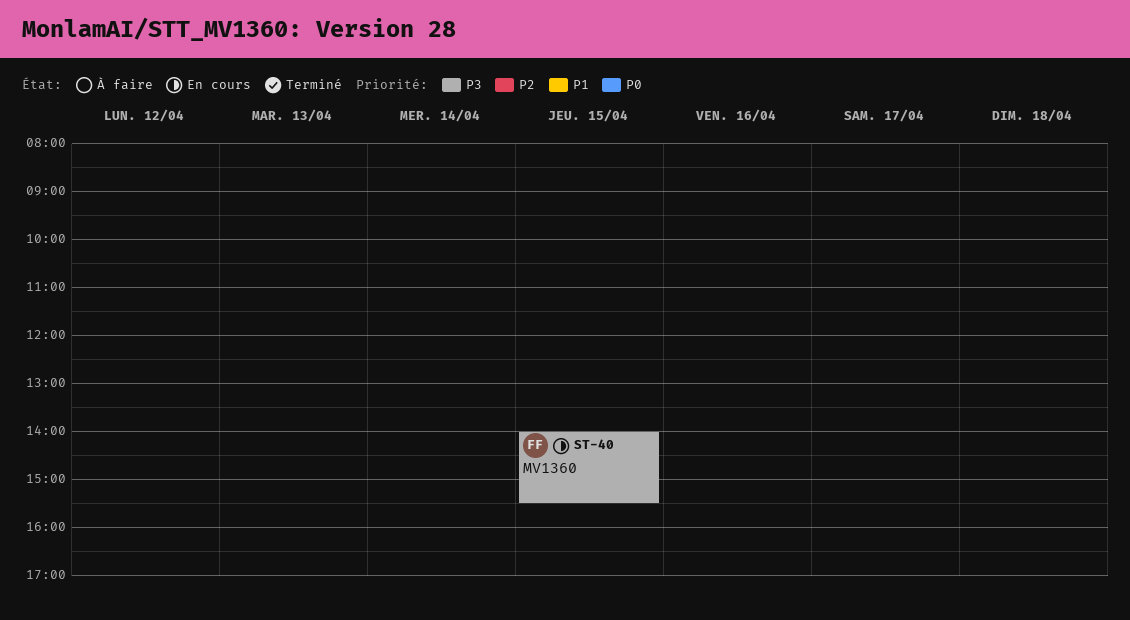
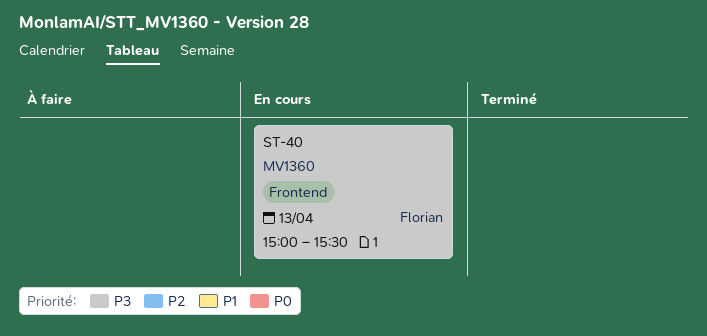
ST-40, day: Apr 15 -> Apr 13
ST-40, begins: 14:00 -> 15:00

